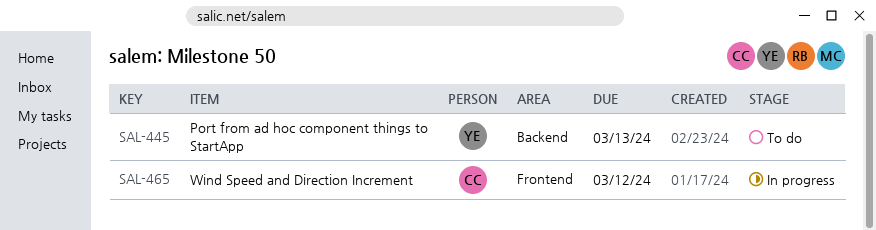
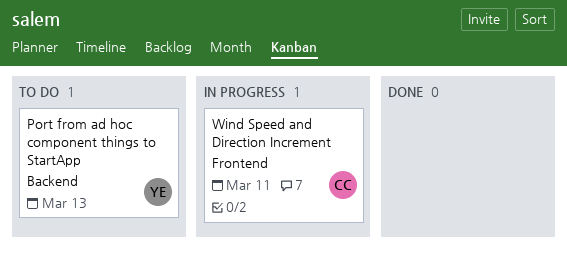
Wind Speed and Direction Increment, due: Mar 12 -> Mar 11

